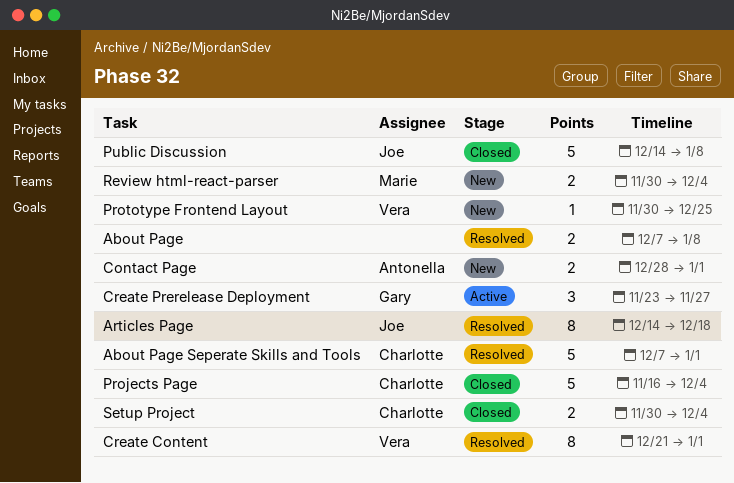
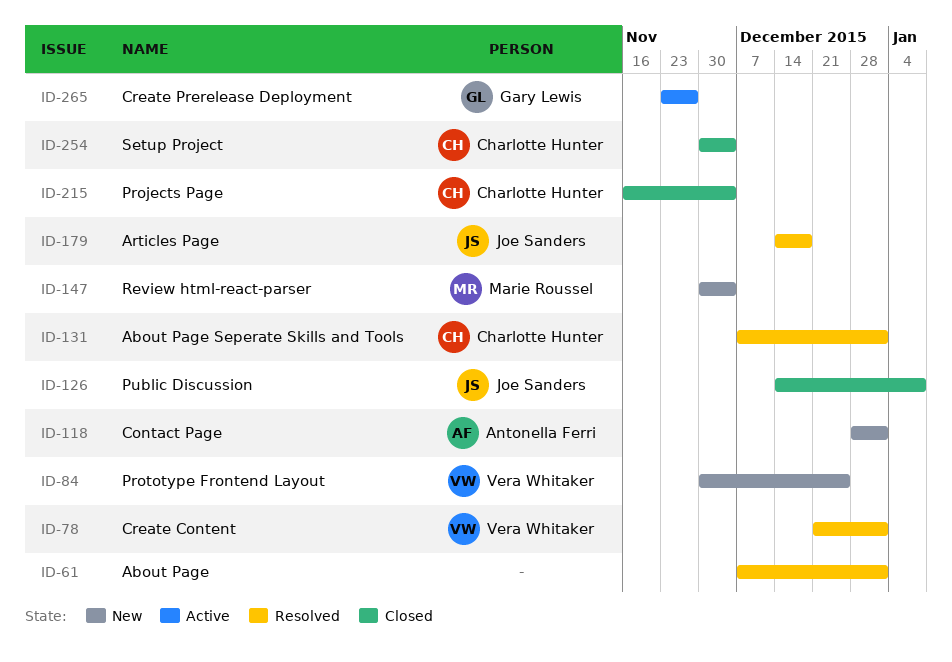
About Page, due: Jan 8 -> Jan 1

